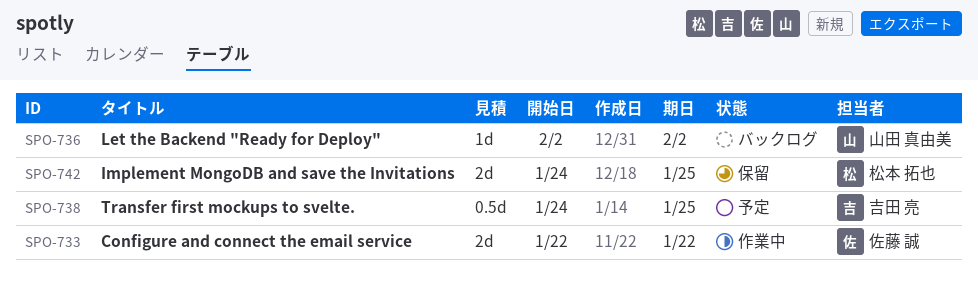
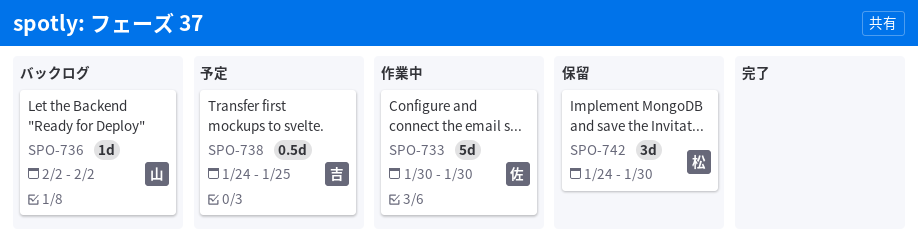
SPO-733, estimate: 2d -> 5d
SPO-733, start: Jan 22 -> Jan 30
SPO-733, due: Jan 22 -> Jan 30
SPO-742, estimate: 2d -> 3d
SPO-742, due: Jan 25 -> Jan 30

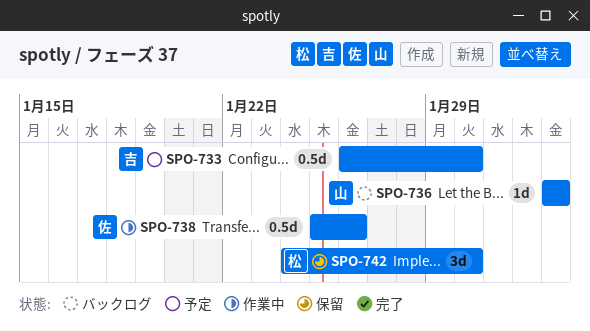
SPO-733, status: 作業中 -> 予定
SPO-733, owner: 佐 -> 吉
SPO-733, estimate: 5d -> 0.5d
SPO-733, start: Jan 30 -> Jan 26
SPO-738, status: 予定 -> 作業中
SPO-738, owner: 吉 -> 佐
SPO-738, start: Jan 24 -> Jan 25
SPO-738, due: Jan 25 -> Jan 26

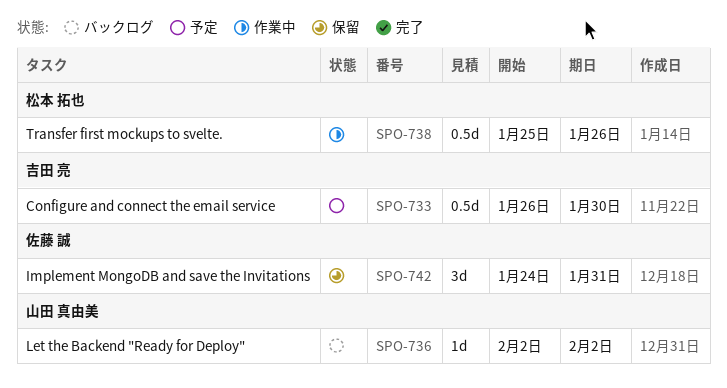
SPO-738, owner: 佐藤 誠 -> 松本 拓也
SPO-742, owner: 松本 拓也 -> 佐藤 誠
SPO-742, due: Jan 30 -> Jan 31

